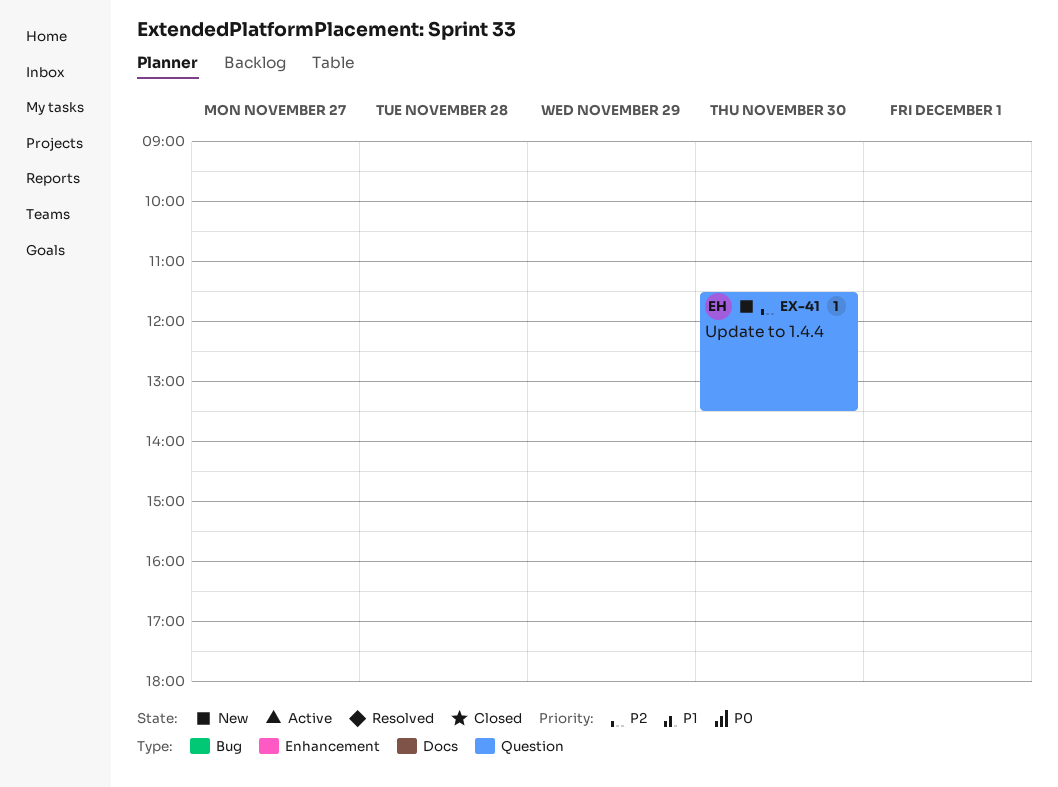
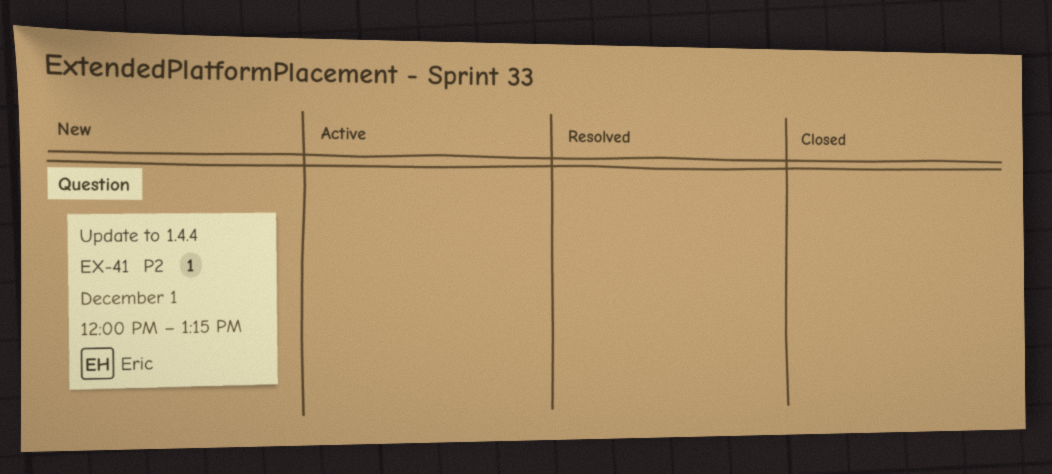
EX-41, day: Nov 30 -> Dec 1
EX-41, begins: 11:30 -> 12:00
EX-41, ends: 13:30 -> 13:15

